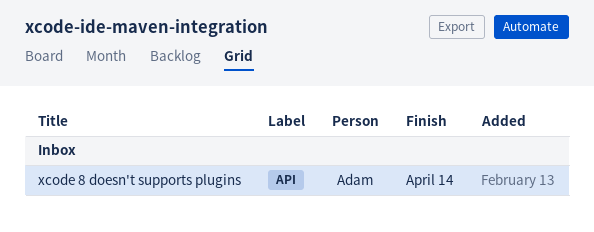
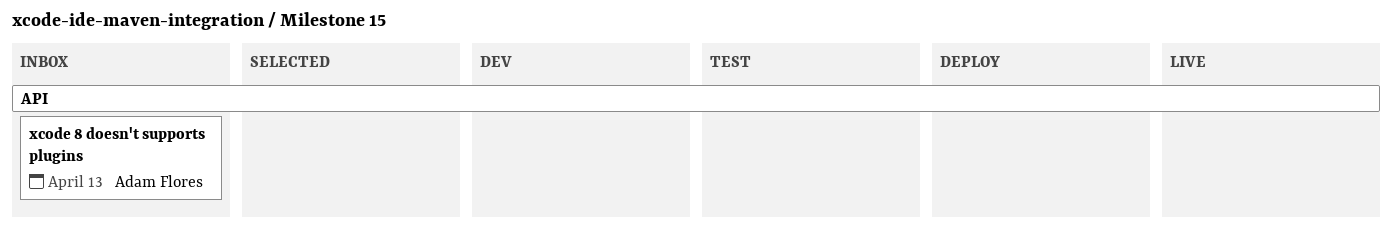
xcode 8 doesn't supports plugins, due: Apr 14 -> Apr 13

